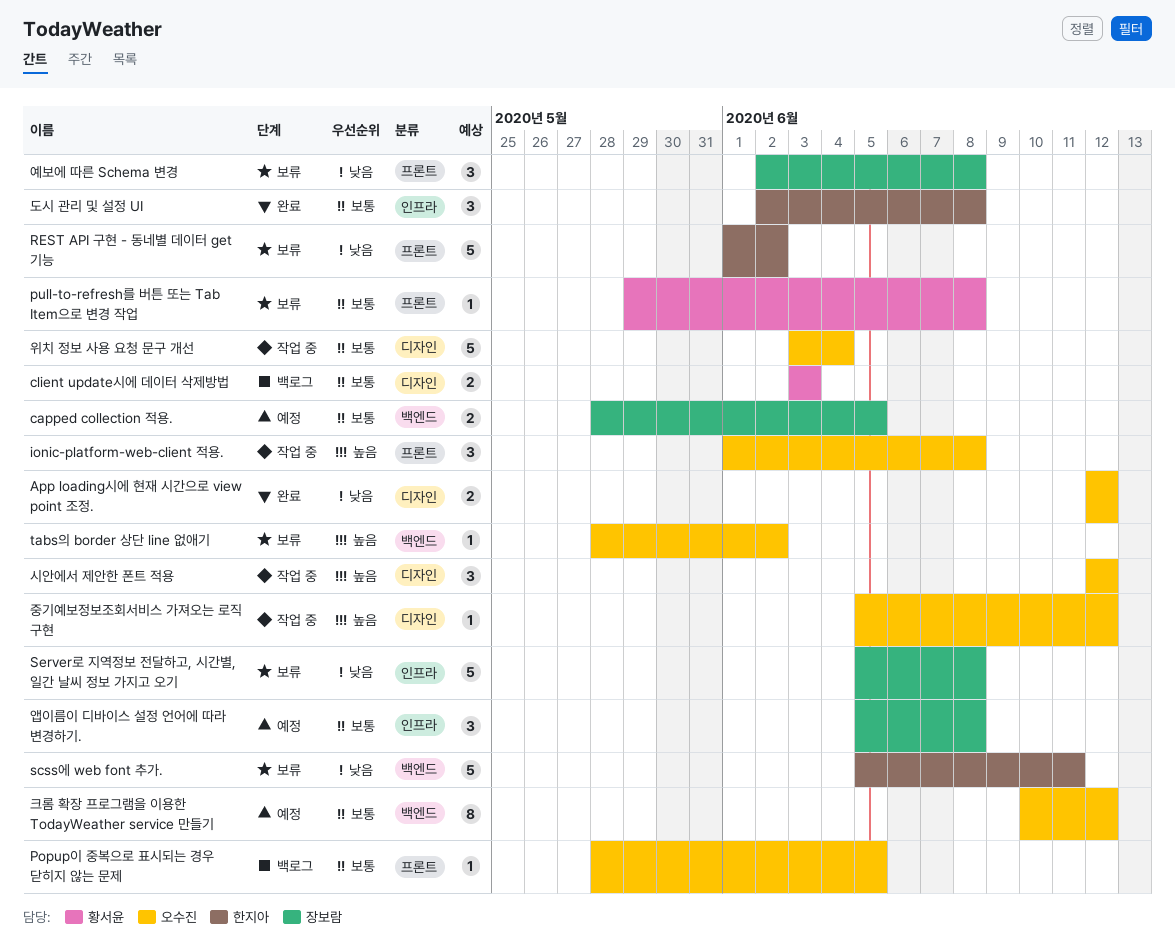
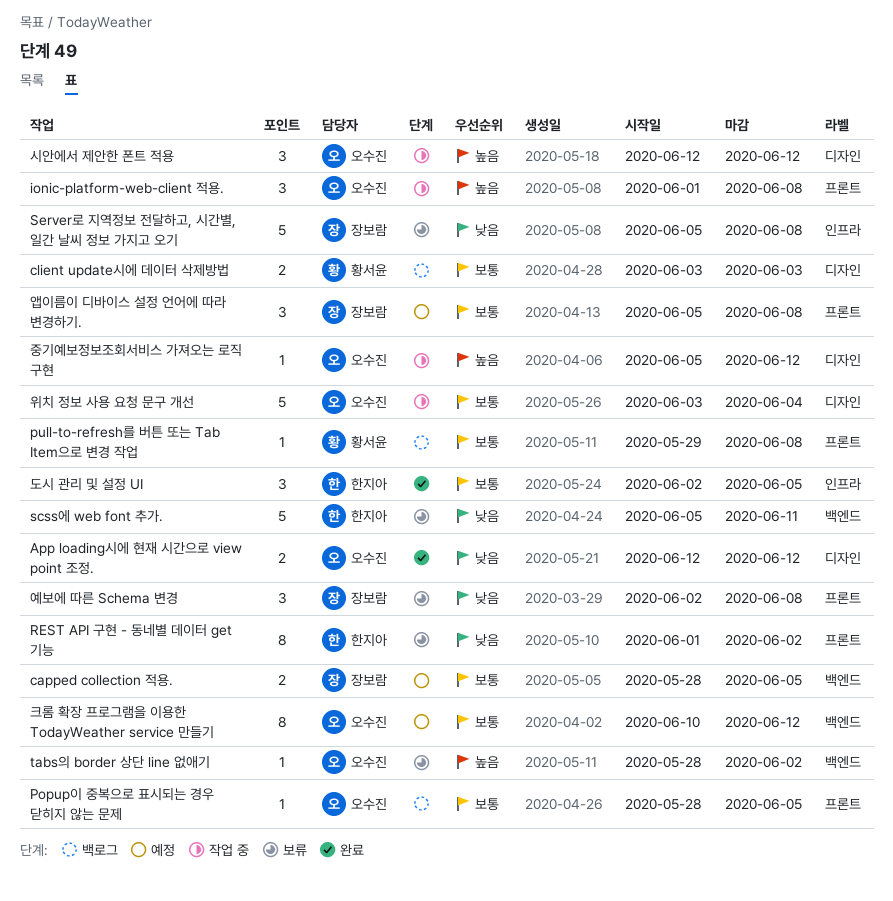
pull-to-refresh를 버튼 또는 Tab Item으로 변경 작업, status: 보류 -> 백로그
REST API 구현 - 동네별 데이터 get 기능, estimate: 5 -> 8
도시 관리 및 설정 UI, due: Jun 8 -> Jun 5
앱이름이 디바이스 설정 언어에 따라 변경하기., label: 인프라 -> 프론트

